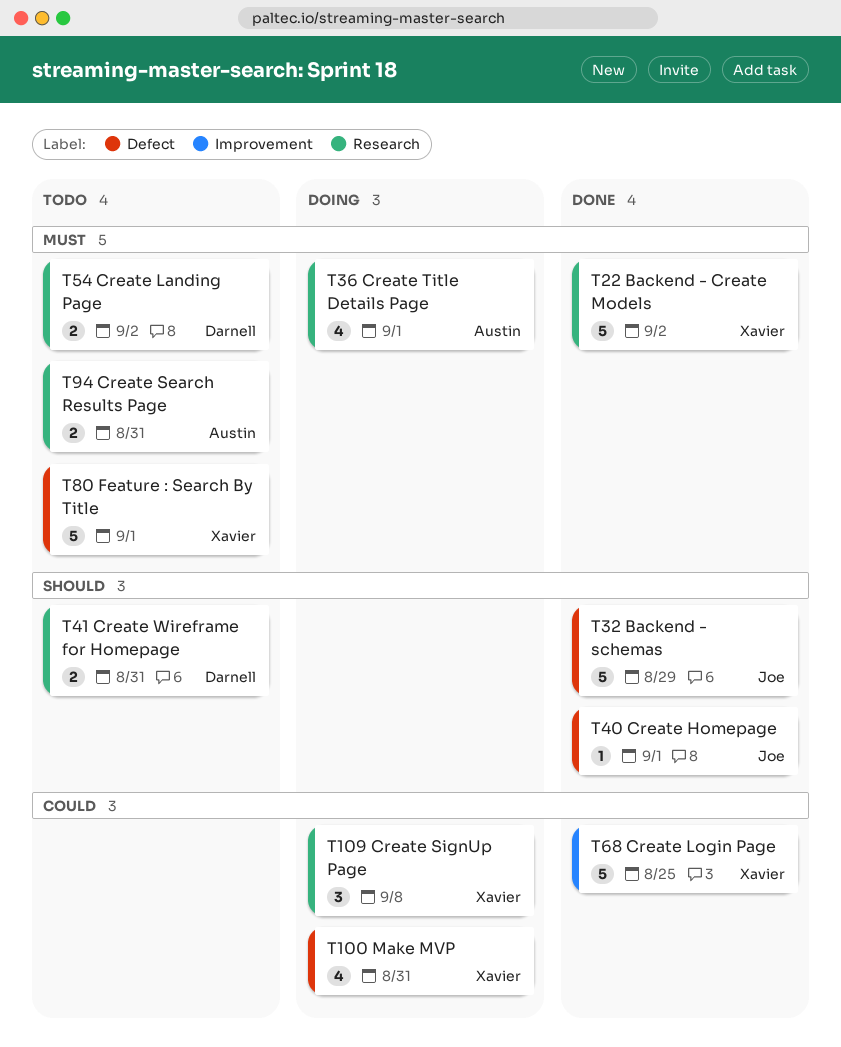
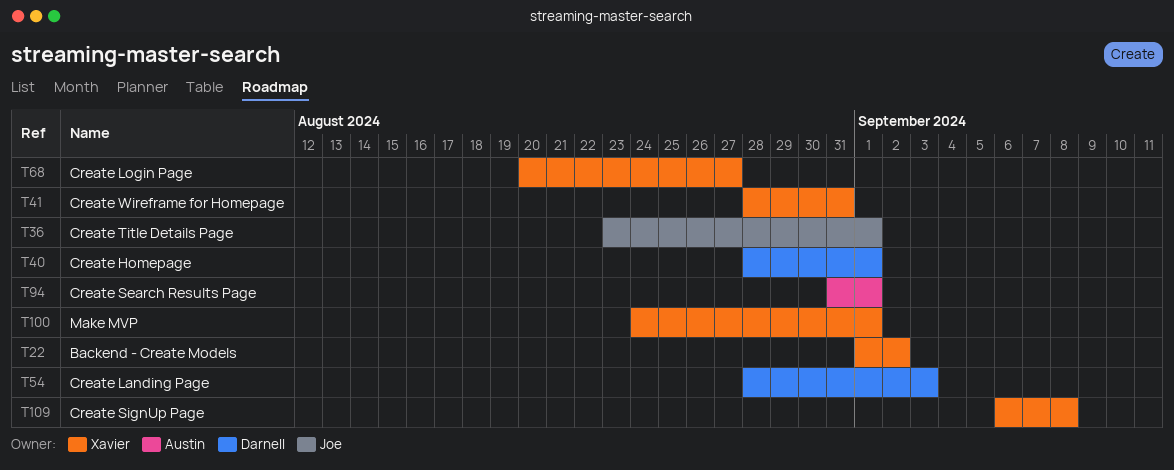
T32: present -> none
T36, owner: Austin -> Joe
T40, owner: Joe -> Darnell
T41, owner: Darnell -> Xavier
T54, due: Sep 2 -> Sep 3
T68, due: Aug 25 -> Aug 27
T80: present -> none
T94, due: Aug 31 -> Sep 1
T100, due: Aug 31 -> Sep 1

